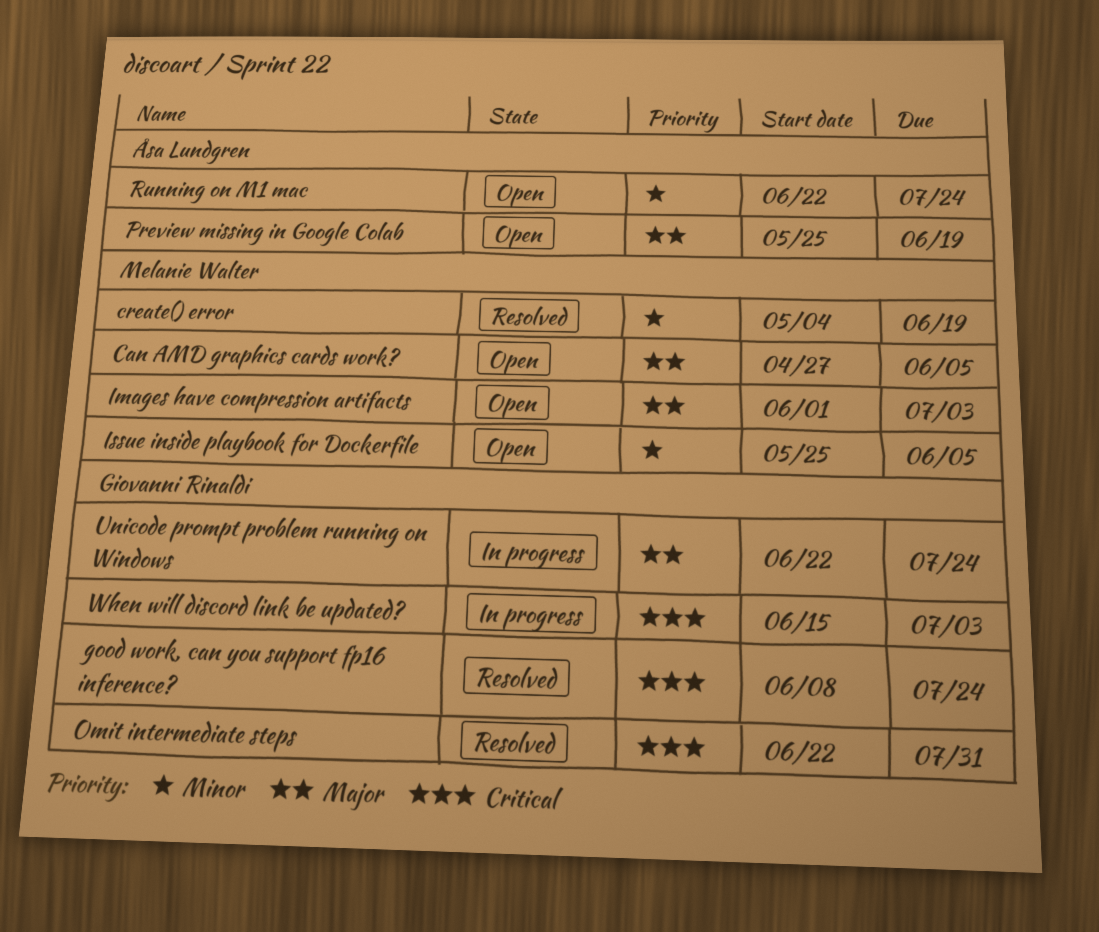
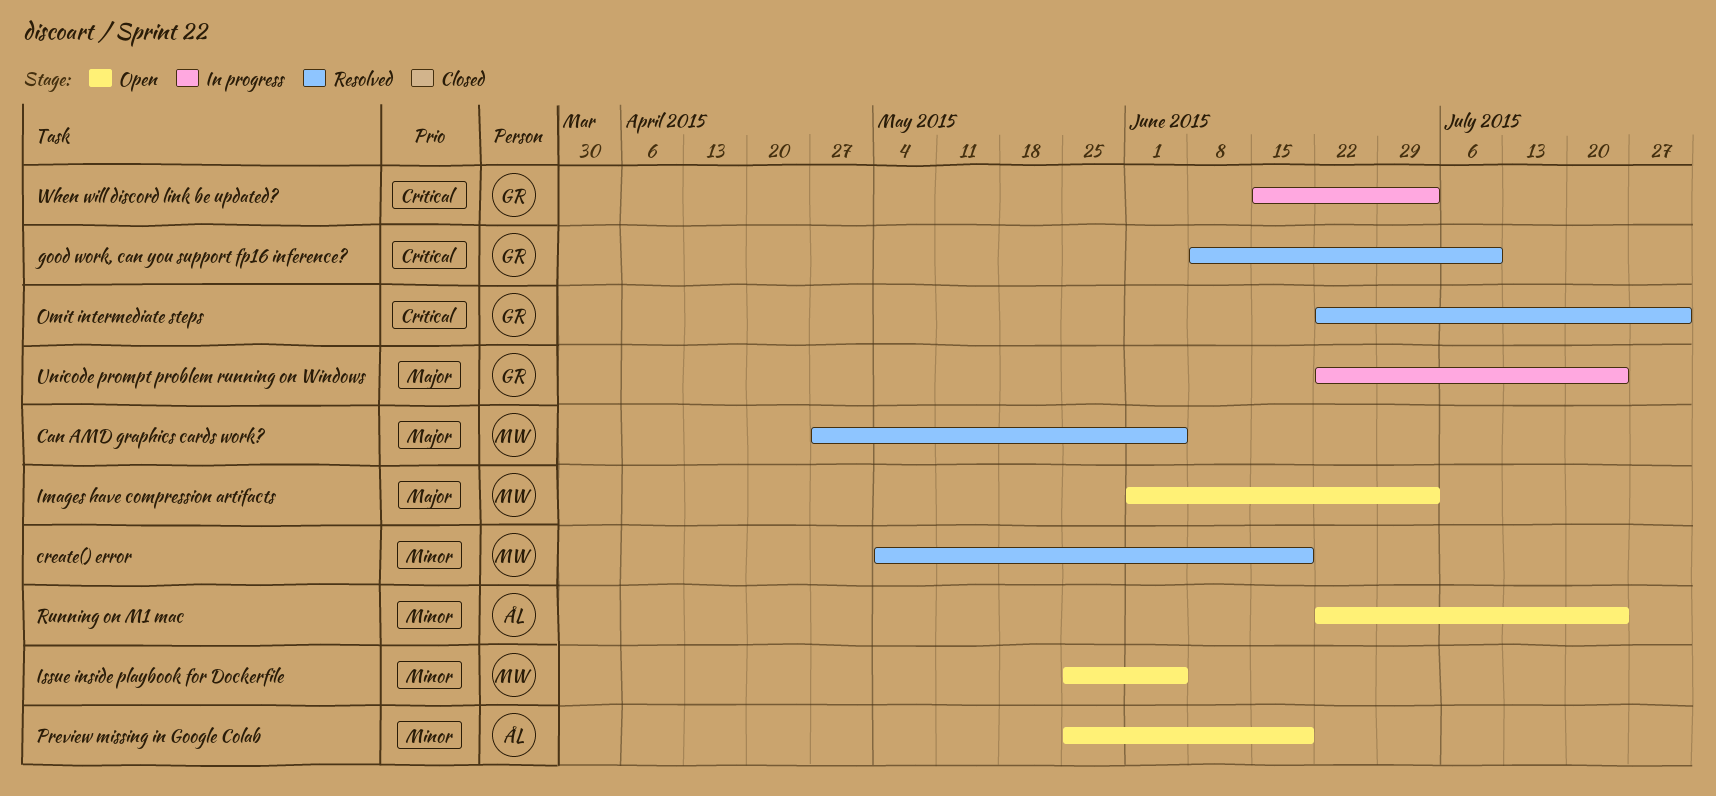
Can AMD graphics cards work?, status: Open -> Resolved
good work, can you support fp16 inference?, due: Jul 24 -> Jul 10
Preview missing in Google Colab, priority: Major -> Minor

